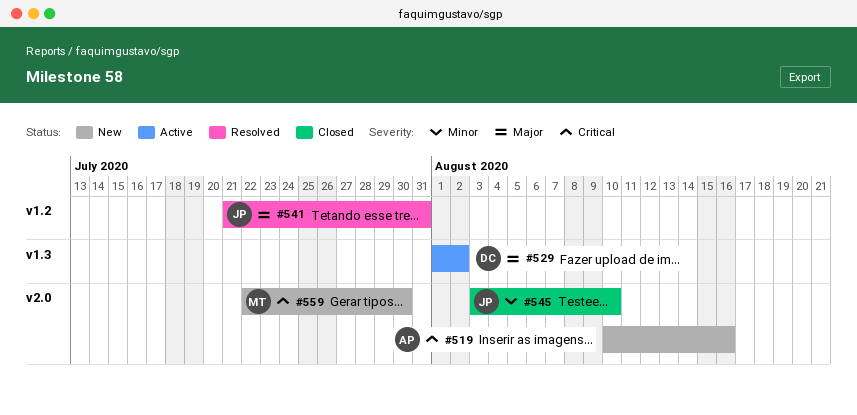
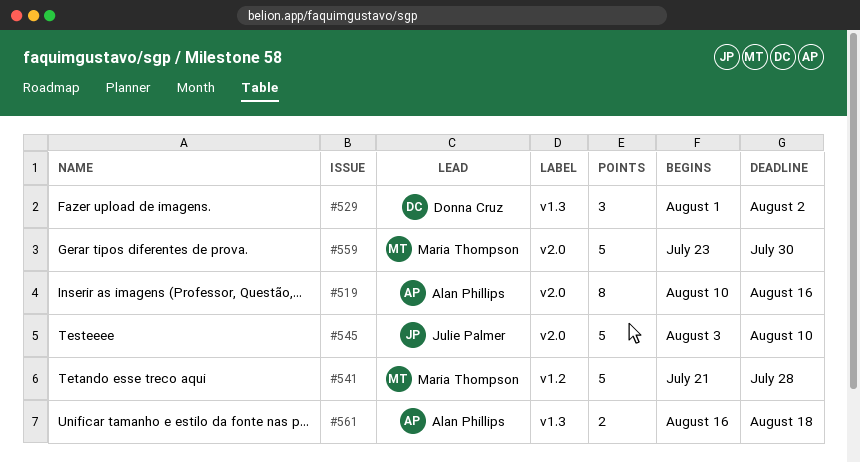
#541, owner: Julie Palmer -> Maria Thompson
#541, due: Jul 31 -> Jul 28
#559, start: Jul 22 -> Jul 23
#561: none -> present

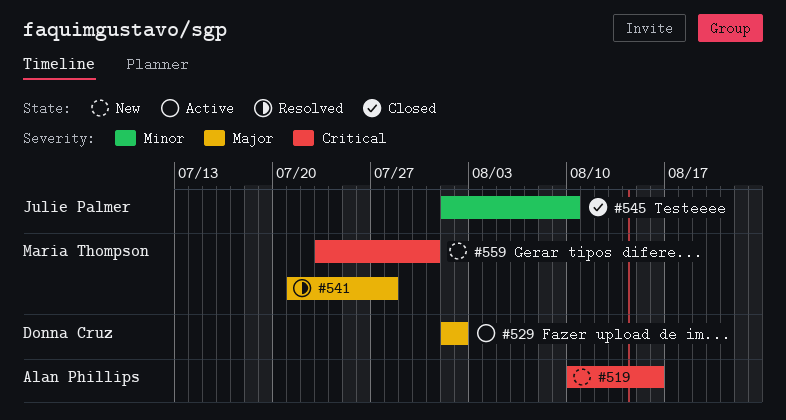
#545, start: Aug 3 -> Aug 1
#559, due: Jul 30 -> Jul 31
#561: present -> none

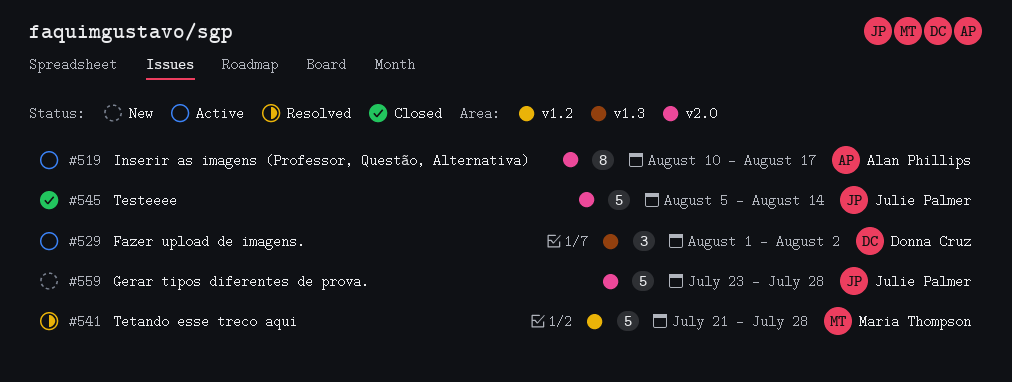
#519, status: New -> Active
#519, due: Aug 16 -> Aug 17
#545, start: Aug 1 -> Aug 5
#545, due: Aug 10 -> Aug 14
#559, owner: Maria Thompson -> Julie Palmer
#559, due: Jul 31 -> Jul 28

